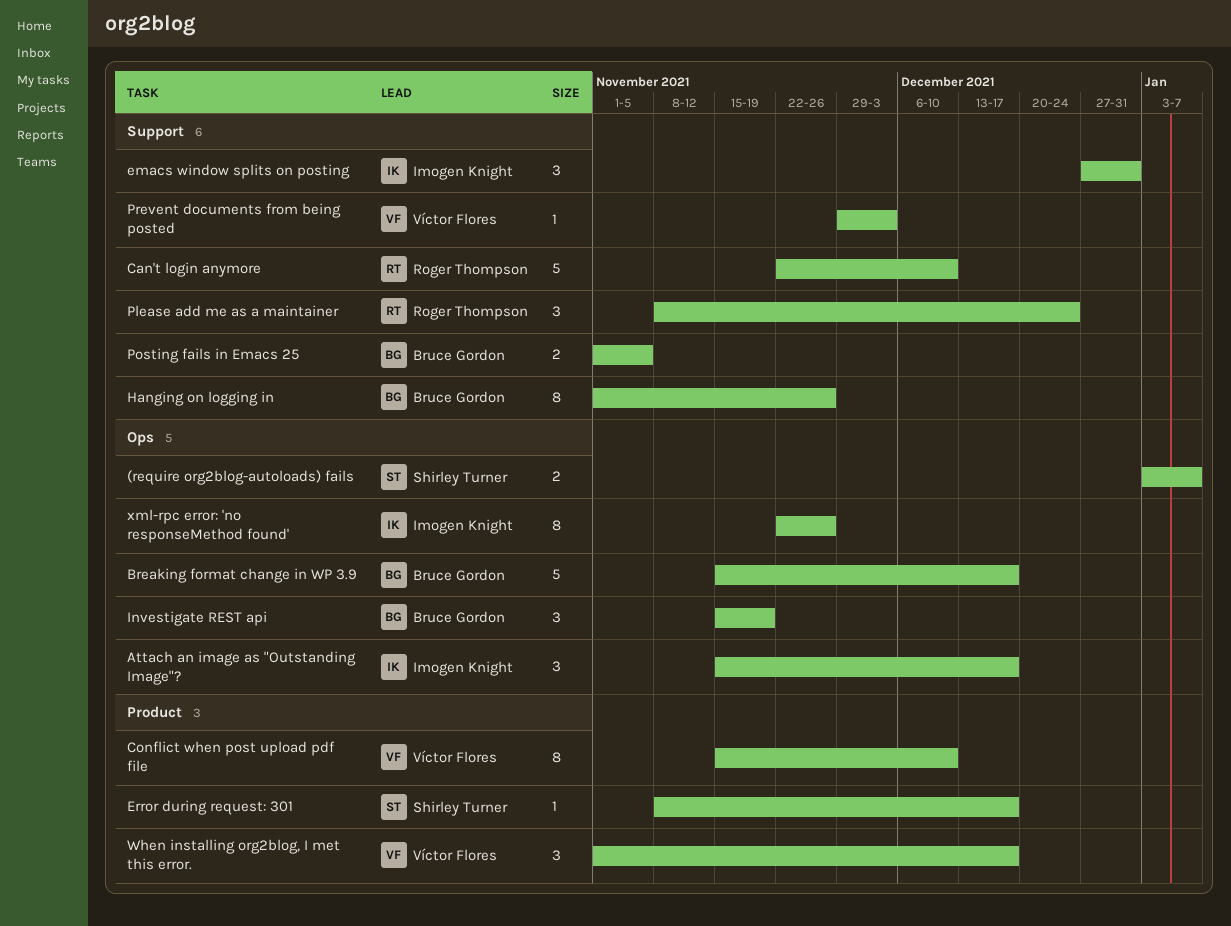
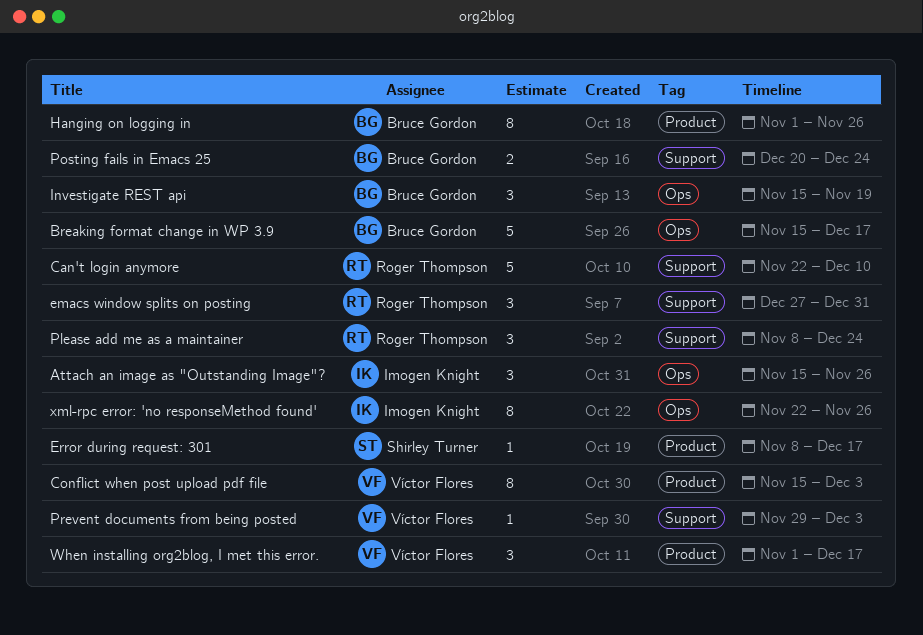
(require org2blog-autoloads) fails: present -> none
Attach an image as "Outstanding Image"?, due: Dec 17 -> Nov 26
Conflict when post upload pdf file, due: Dec 10 -> Dec 3
emacs window splits on posting, owner: Imogen Knight -> Roger Thompson
Hanging on logging in, label: Support -> Product
Posting fails in Emacs 25, start: Nov 1 -> Dec 20
Posting fails in Emacs 25, due: Nov 5 -> Dec 24

